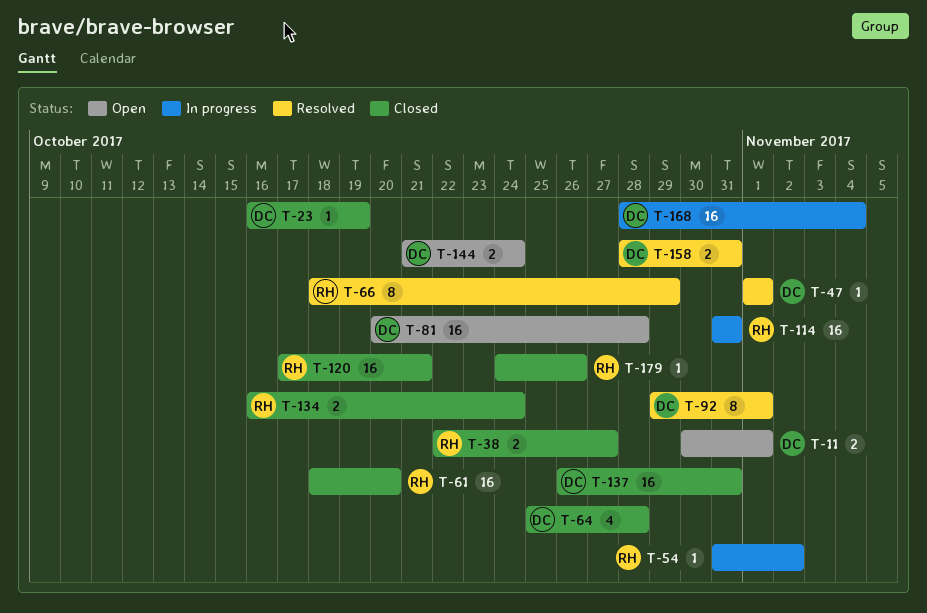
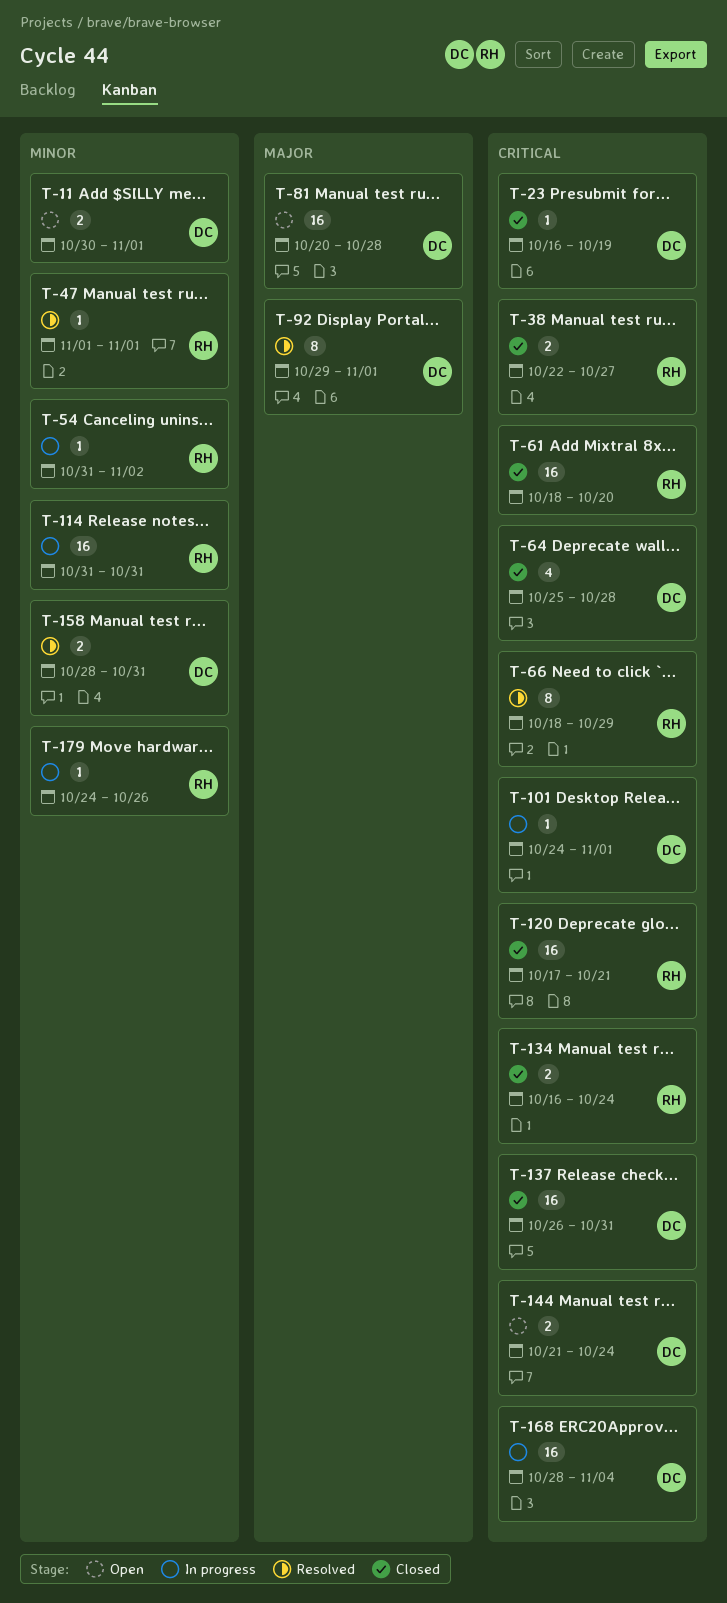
T-47, owner: DC -> RH
T-101: none -> present
T-179, status: Closed -> In progress

